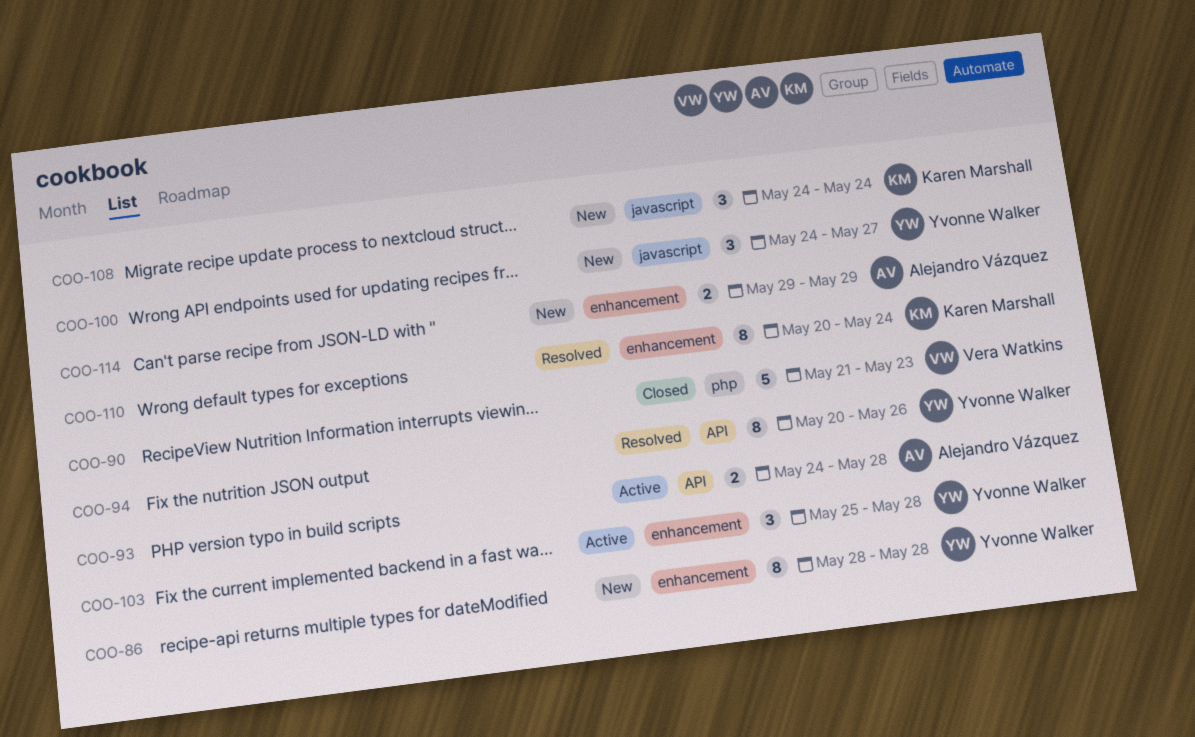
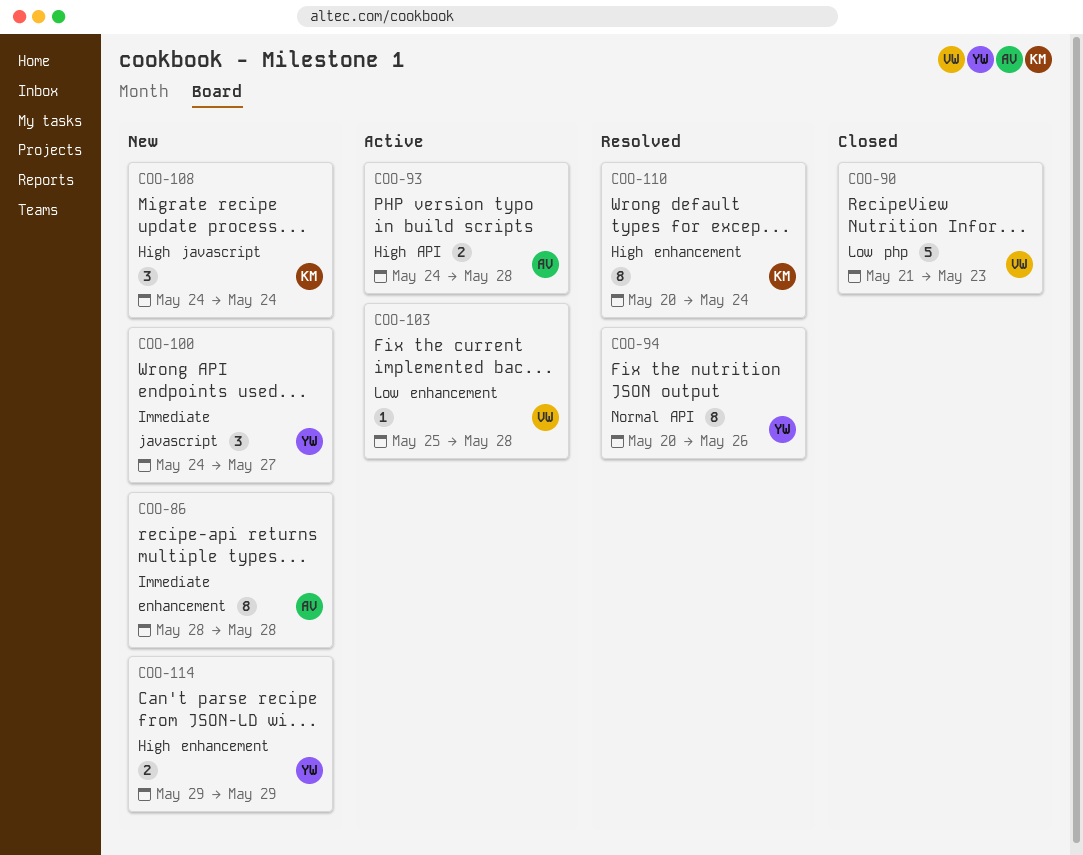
COO-86, owner: Yvonne Walker -> Alejandro Vázquez
COO-103, owner: Yvonne Walker -> Vera Watkins
COO-103, estimate: 3 -> 1
COO-114, owner: Alejandro Vázquez -> Yvonne Walker

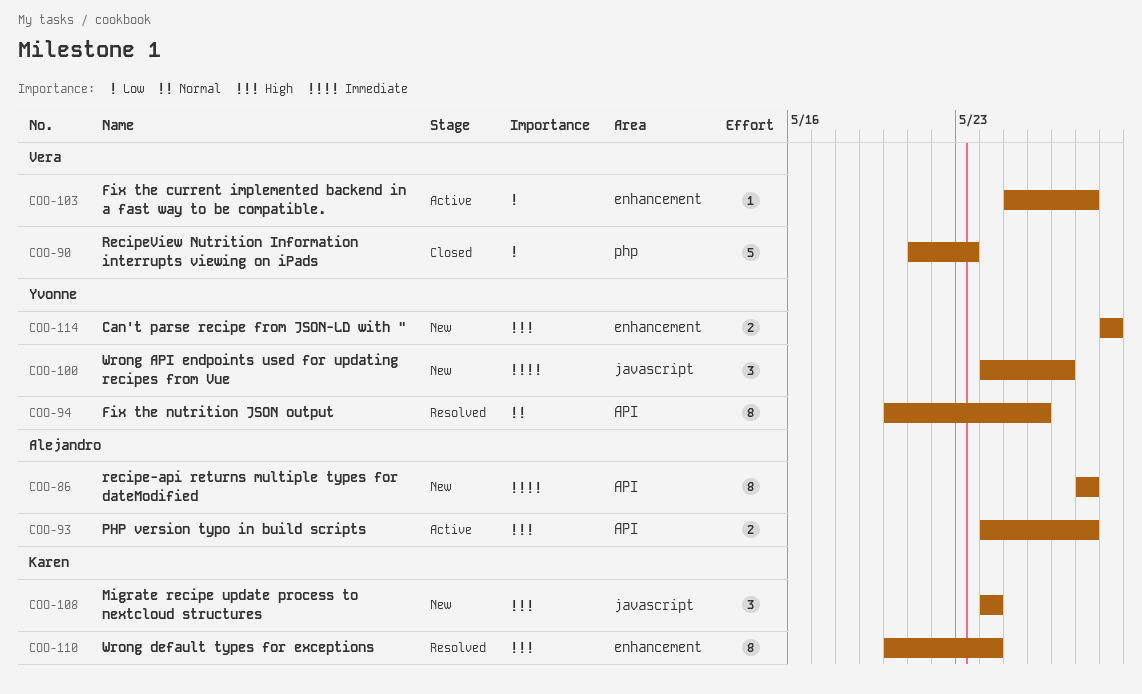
COO-86, label: enhancement -> API

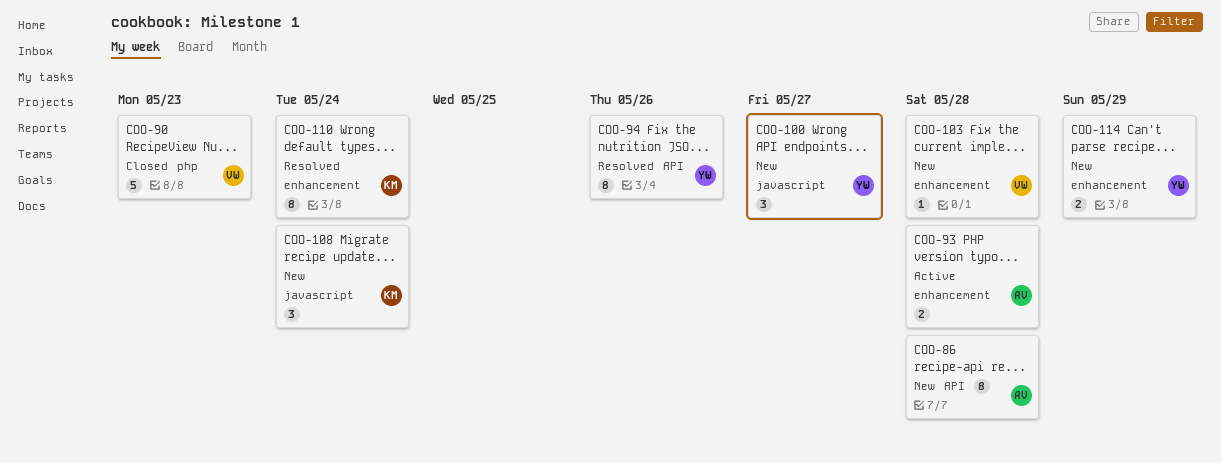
COO-93, label: API -> enhancement
COO-103, status: Active -> New

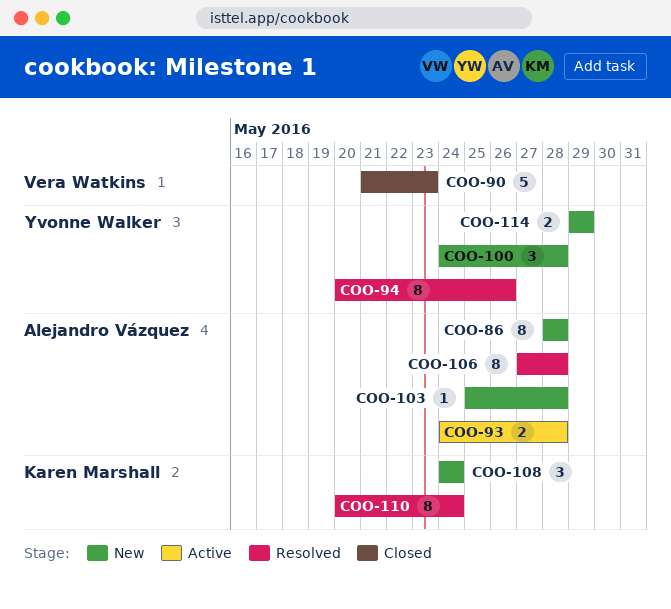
COO-100, due: May 27 -> May 28
COO-103, owner: Vera Watkins -> Alejandro Vázquez
COO-106: none -> present

